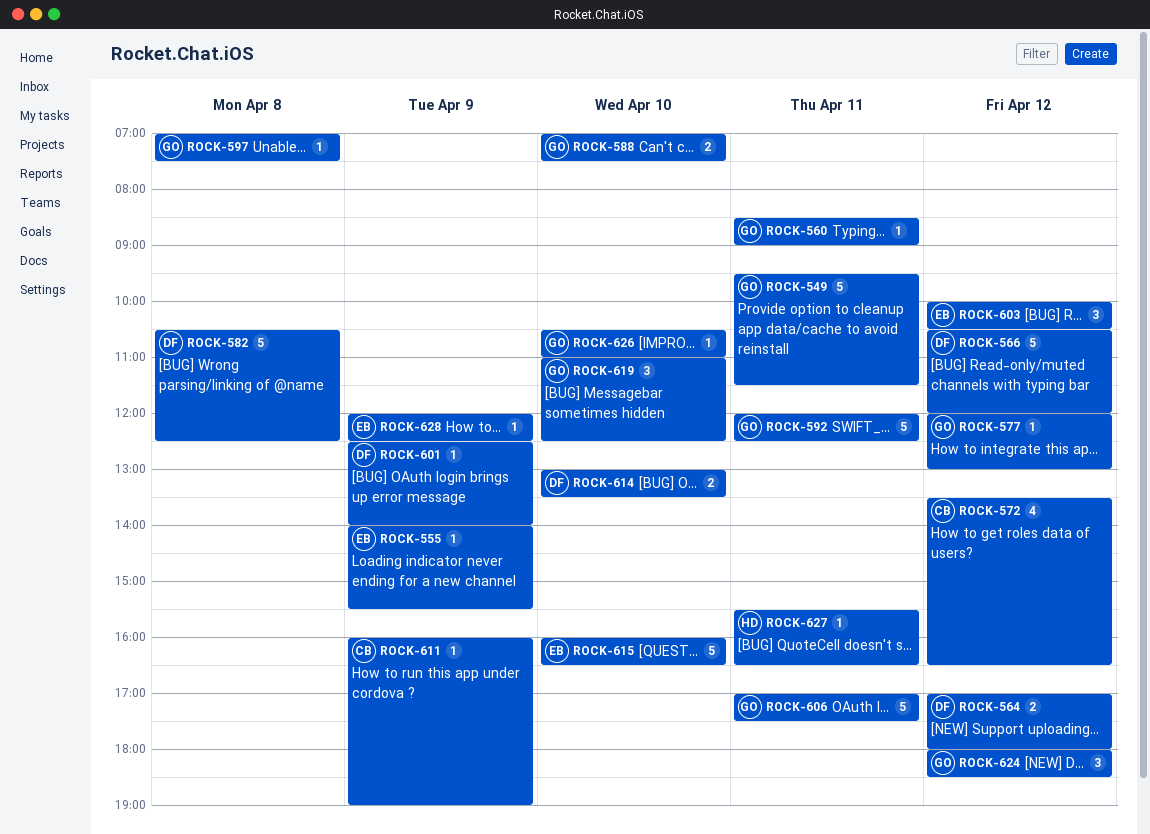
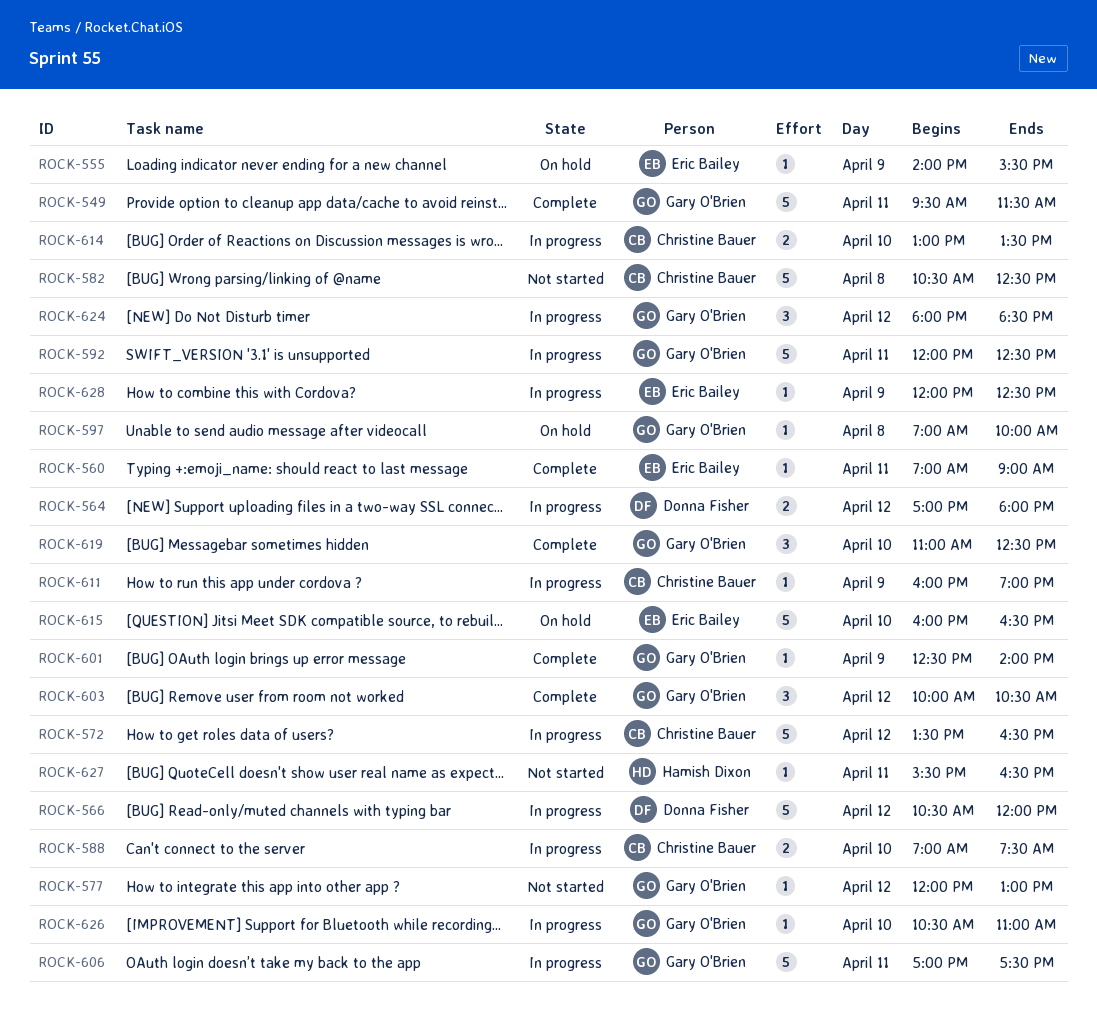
ROCK-560, owner: Gary O'Brien -> Eric Bailey
ROCK-560, begins: 08:30 -> 07:00
ROCK-572, estimate: 4 -> 5
ROCK-582, owner: Donna Fisher -> Christine Bauer
ROCK-588, owner: Gary O'Brien -> Christine Bauer
ROCK-597, ends: 07:30 -> 10:00
ROCK-601, owner: Donna Fisher -> Gary O'Brien
ROCK-603, owner: Eric Bailey -> Gary O'Brien
ROCK-614, owner: Donna Fisher -> Christine Bauer

